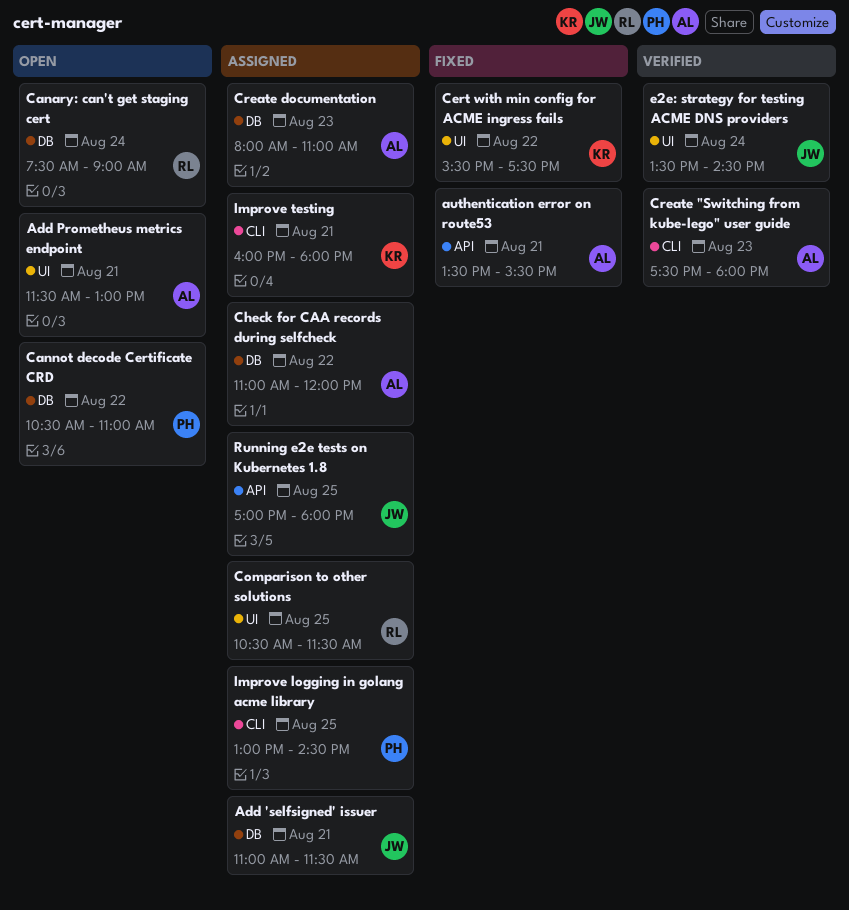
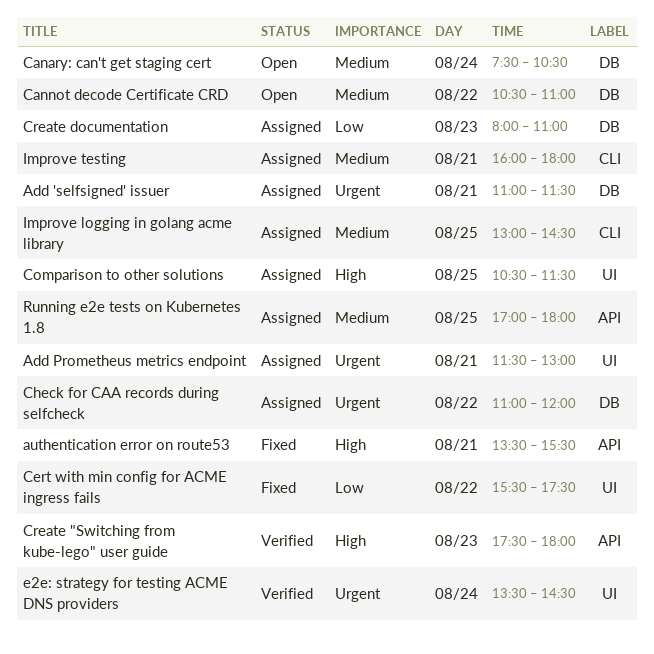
Add Prometheus metrics endpoint, status: Open -> Assigned
Canary: can't get staging cert, ends: 09:00 -> 10:30
Create "Switching from kube-lego" user guide, label: CLI -> API

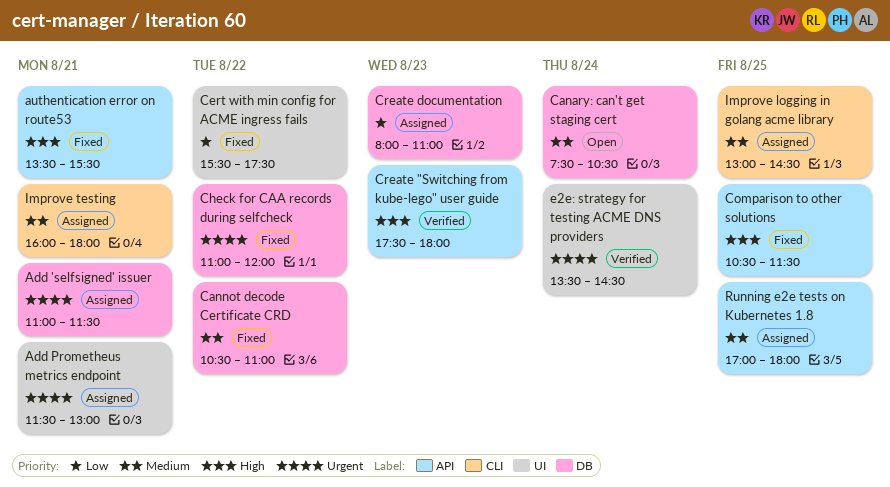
Cannot decode Certificate CRD, status: Open -> Fixed
Check for CAA records during selfcheck, status: Assigned -> Fixed
Comparison to other solutions, status: Assigned -> Fixed
Comparison to other solutions, label: UI -> API

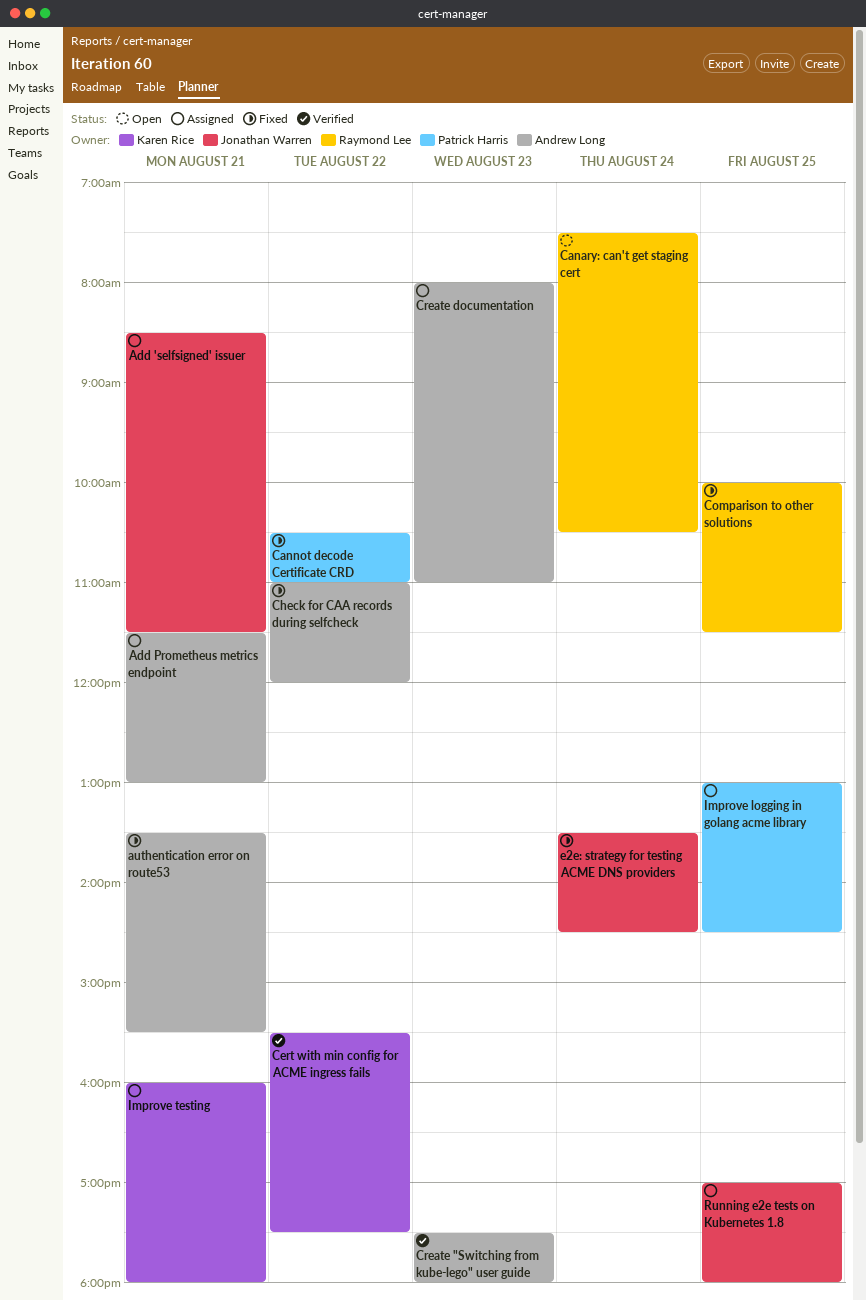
Add 'selfsigned' issuer, begins: 11:00 -> 08:30
Cert with min config for ACME ingress fails, status: Fixed -> Verified
Comparison to other solutions, begins: 10:30 -> 10:00
e2e: strategy for testing ACME DNS providers, status: Verified -> Fixed

